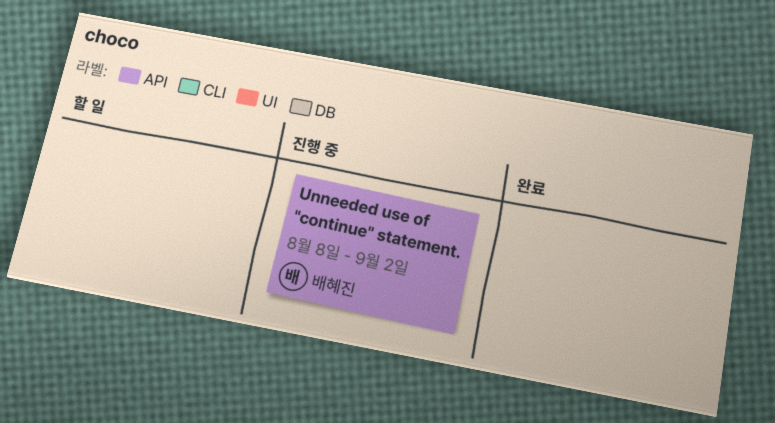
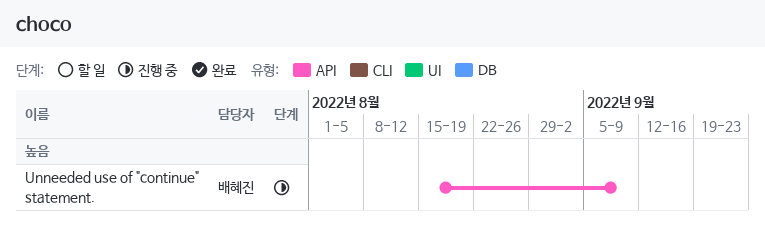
Unneeded use of "continue" statement., start: Aug 8 -> Aug 15
Unneeded use of "continue" statement., due: Sep 2 -> Sep 9

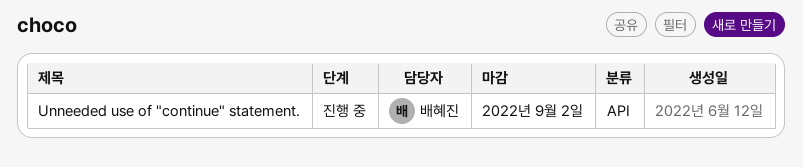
Unneeded use of "continue" statement., due: Sep 9 -> Sep 2

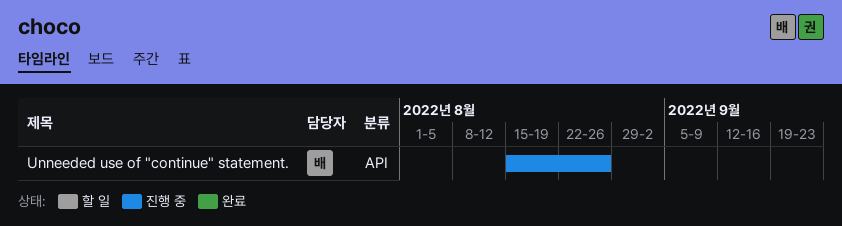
Unneeded use of "continue" statement., due: Sep 2 -> Aug 26

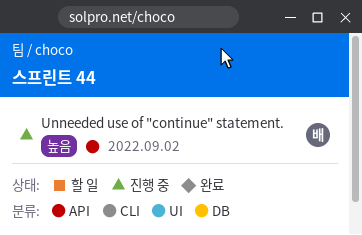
Unneeded use of "continue" statement., due: Aug 26 -> Sep 2

